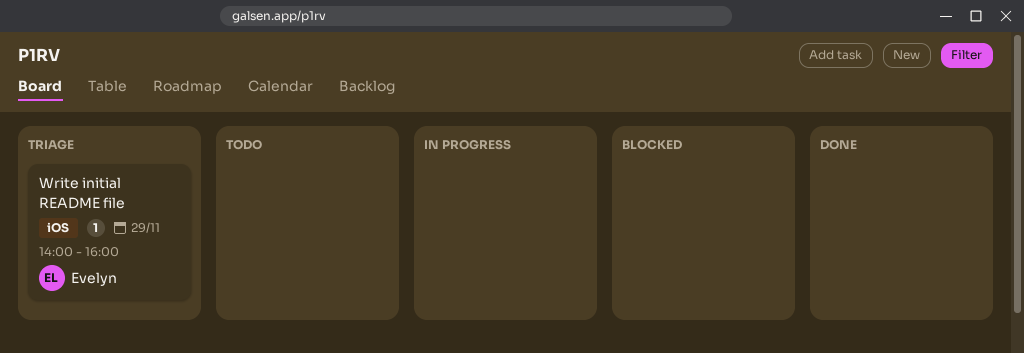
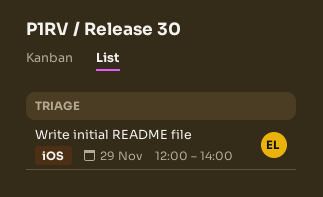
Write initial README file, begins: 14:00 -> 12:00
Write initial README file, ends: 16:00 -> 14:00

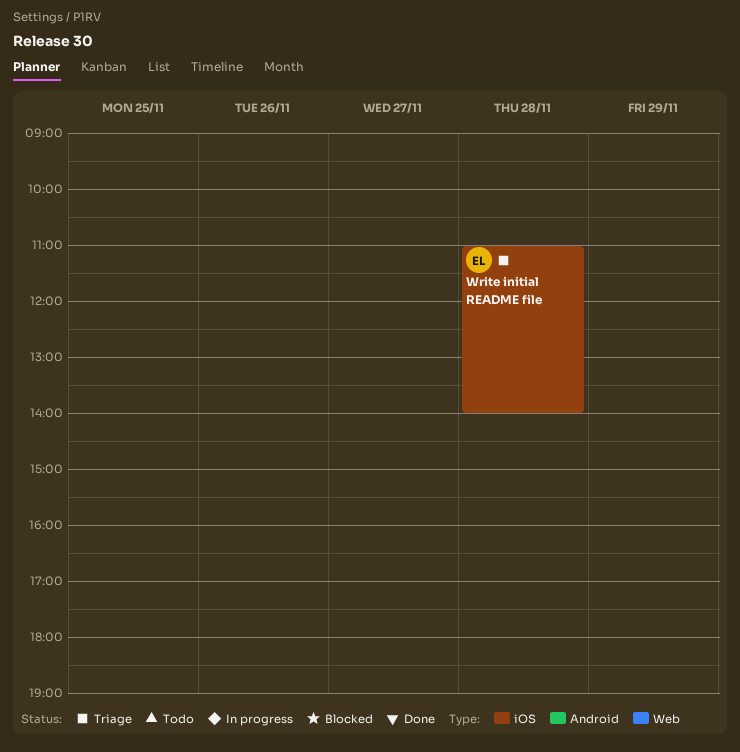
Write initial README file, day: Nov 29 -> Nov 28
Write initial README file, begins: 12:00 -> 11:00

